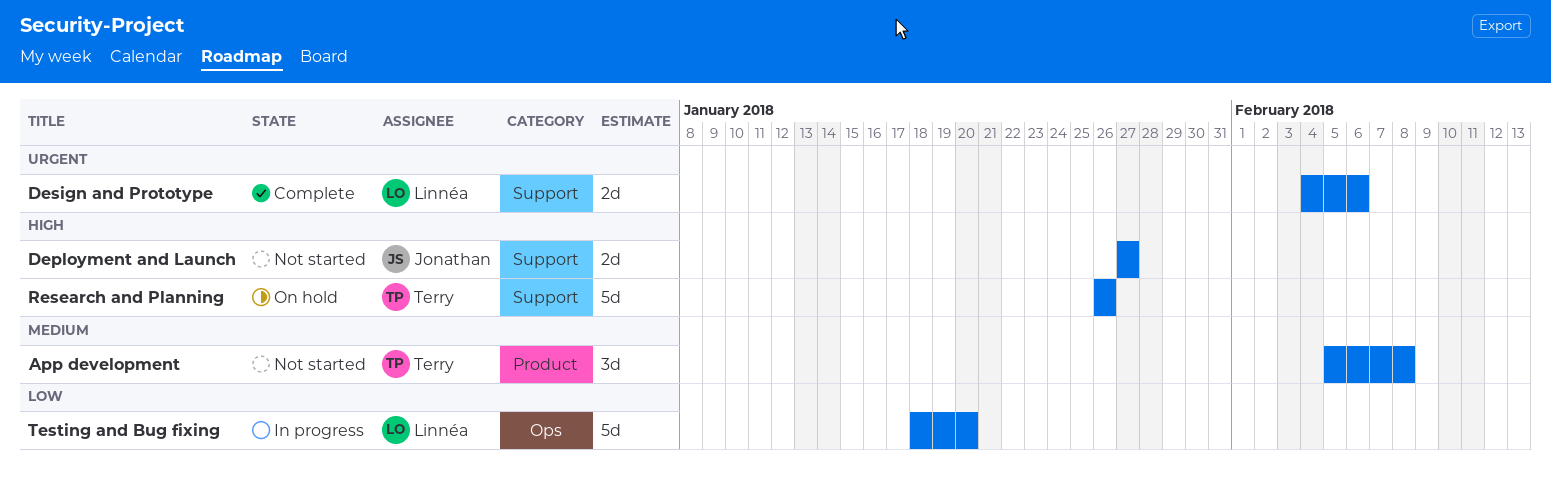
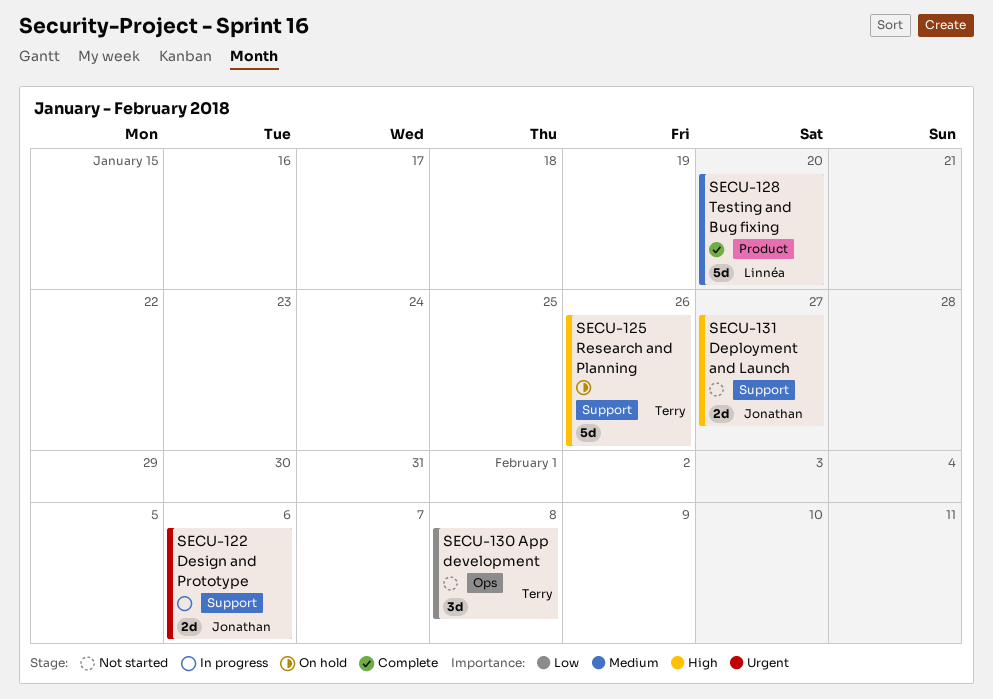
App development, priority: Medium -> Low
App development, label: Product -> Ops
Design and Prototype, status: Complete -> In progress
Design and Prototype, owner: Linnéa -> Jonathan
Testing and Bug fixing, status: In progress -> Complete
Testing and Bug fixing, priority: Low -> Medium
Testing and Bug fixing, label: Ops -> Product

